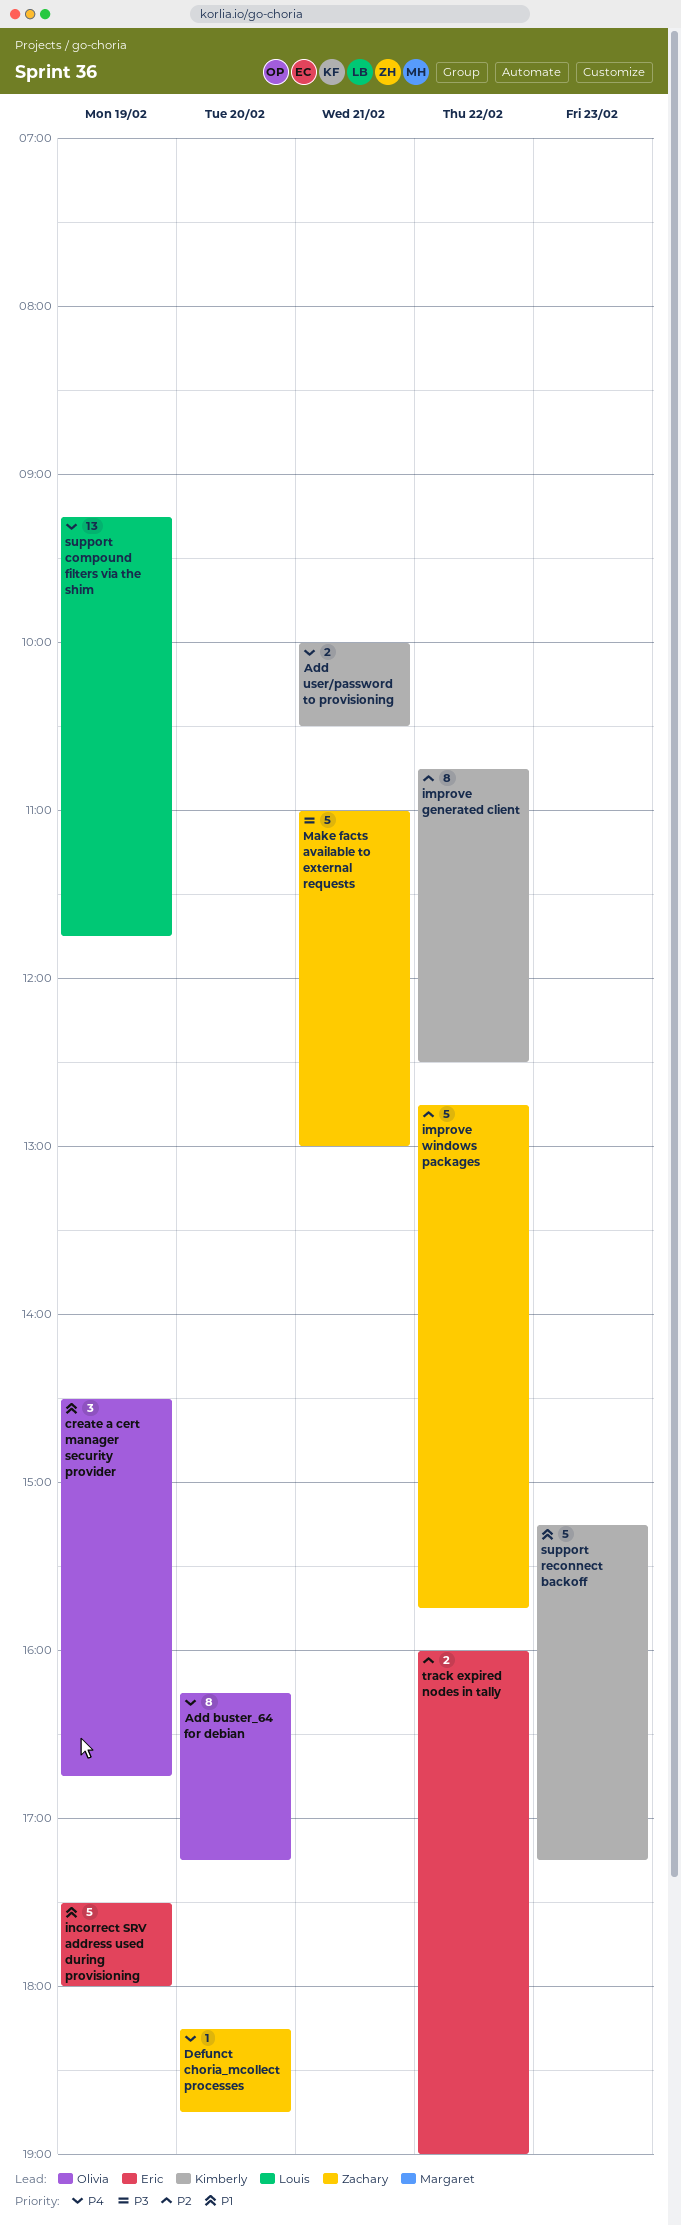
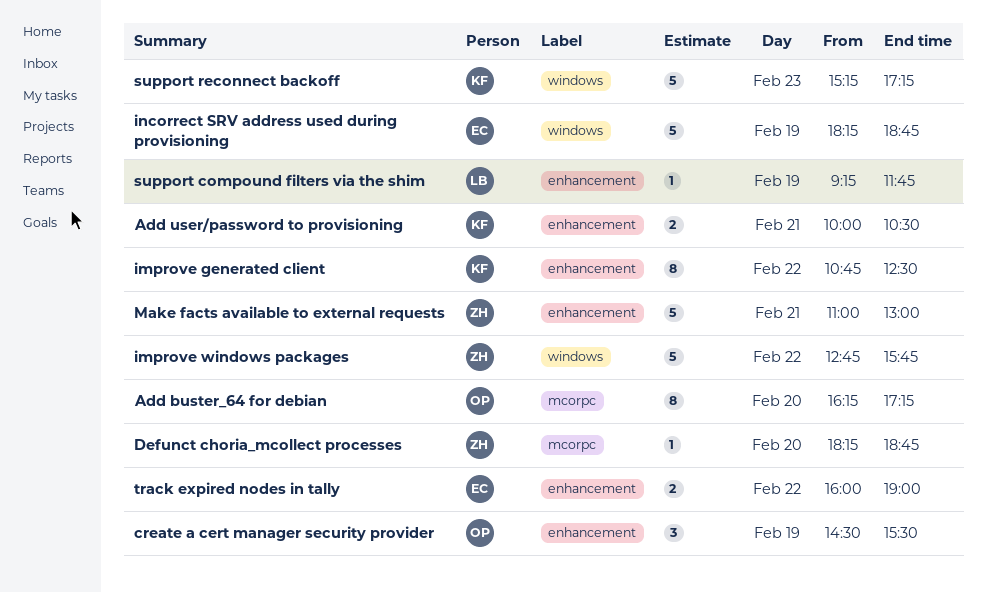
create a cert manager security provider, ends: 16:45 -> 15:30
incorrect SRV address used during provisioning, begins: 17:30 -> 18:15
incorrect SRV address used during provisioning, ends: 18:00 -> 18:45
support compound filters via the shim, estimate: 13 -> 1

